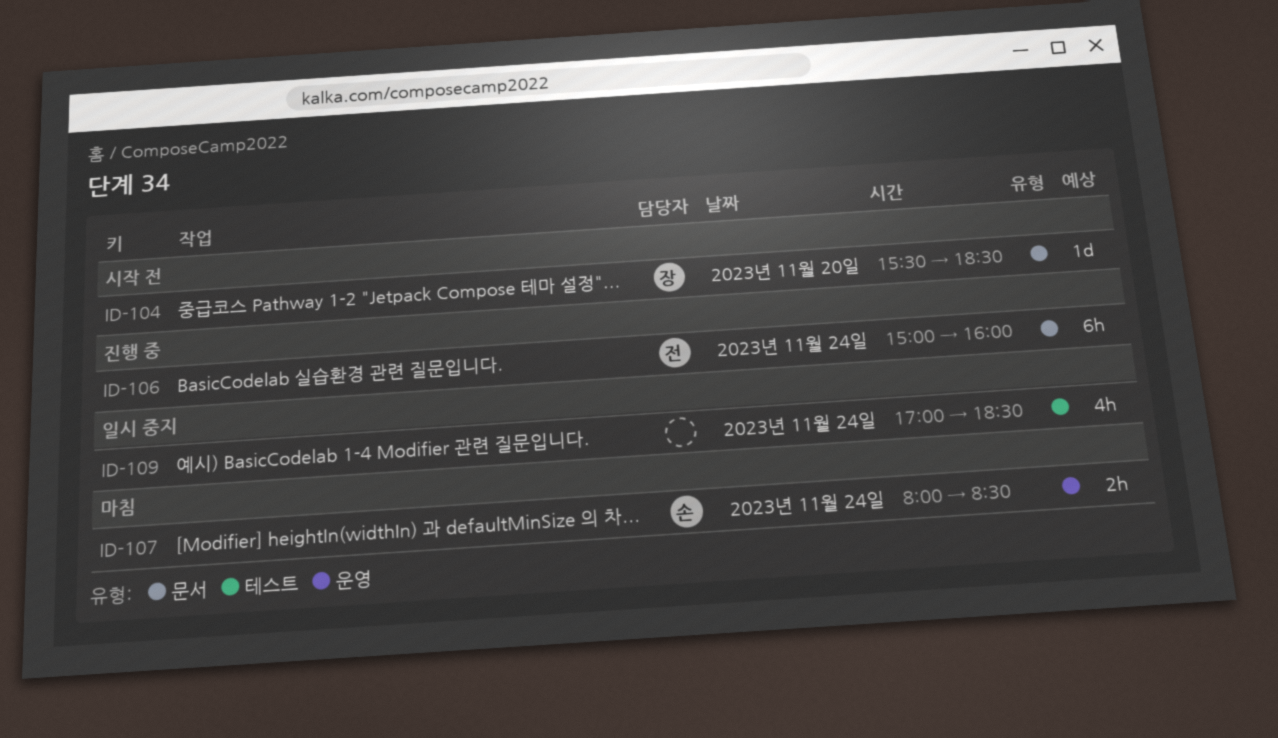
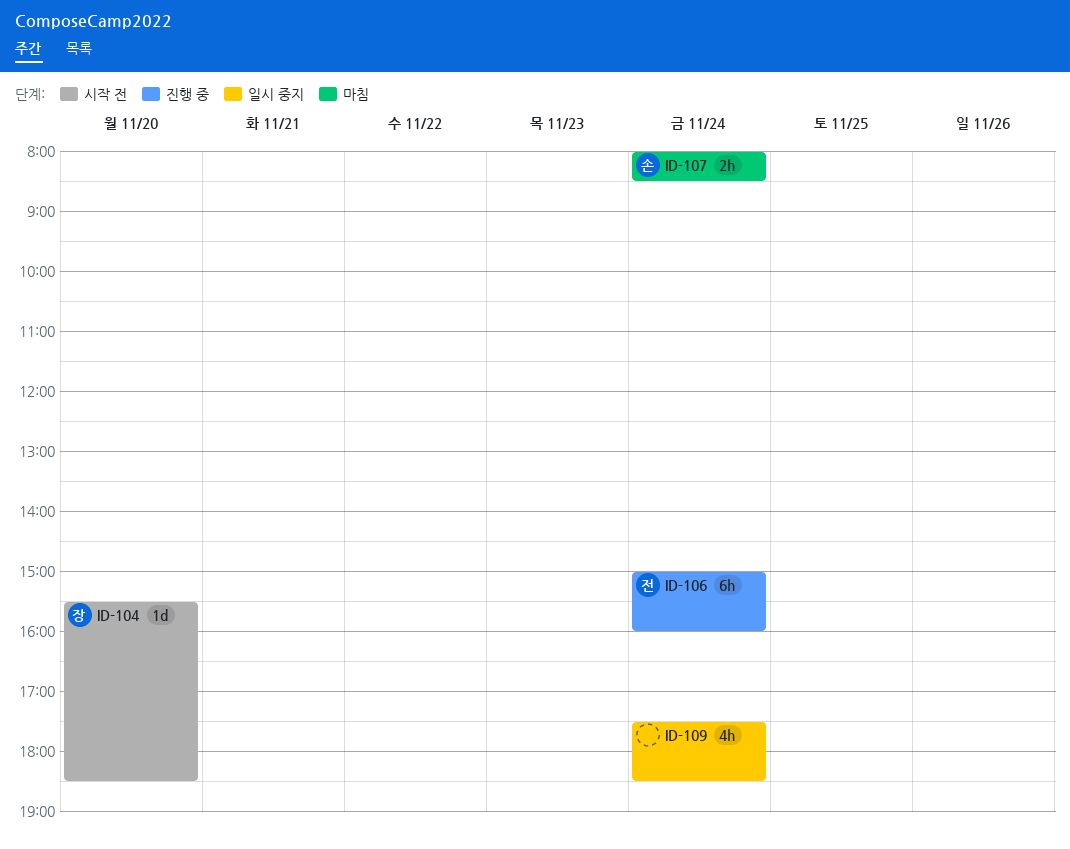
ID-109, begins: 17:00 -> 17:30

